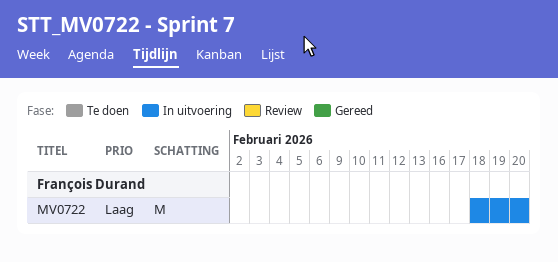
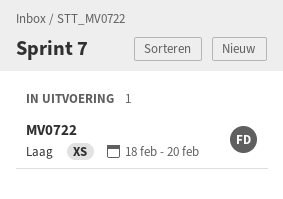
MV0722, estimate: M -> XS

